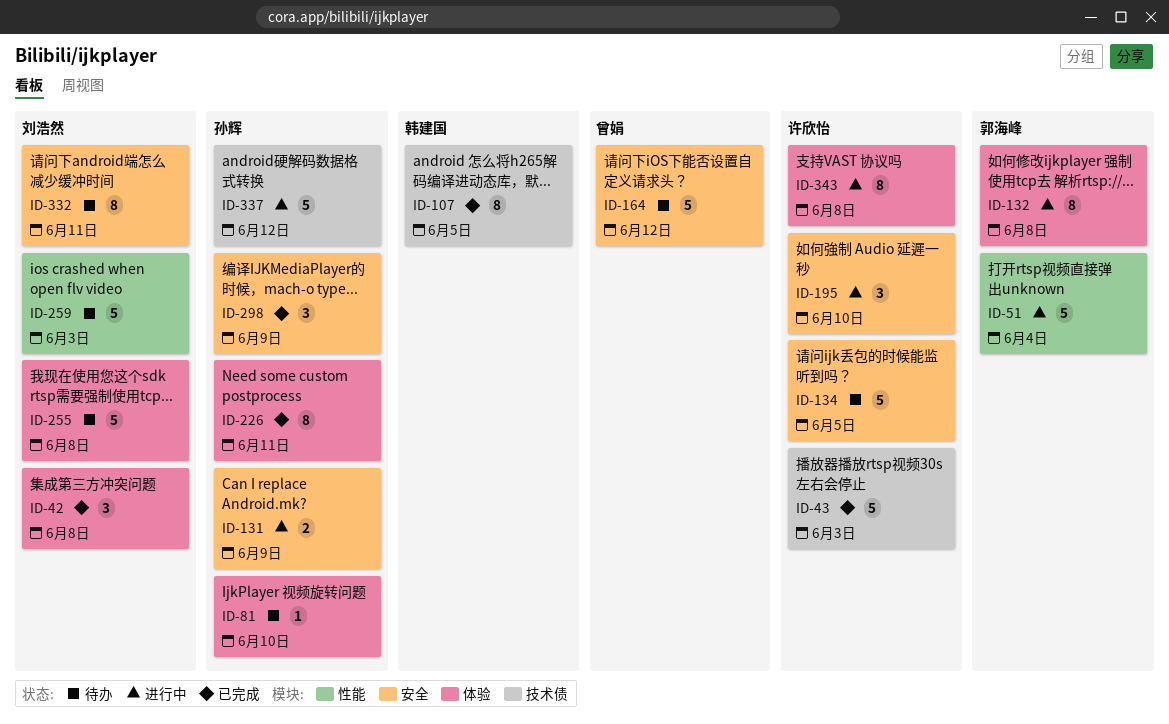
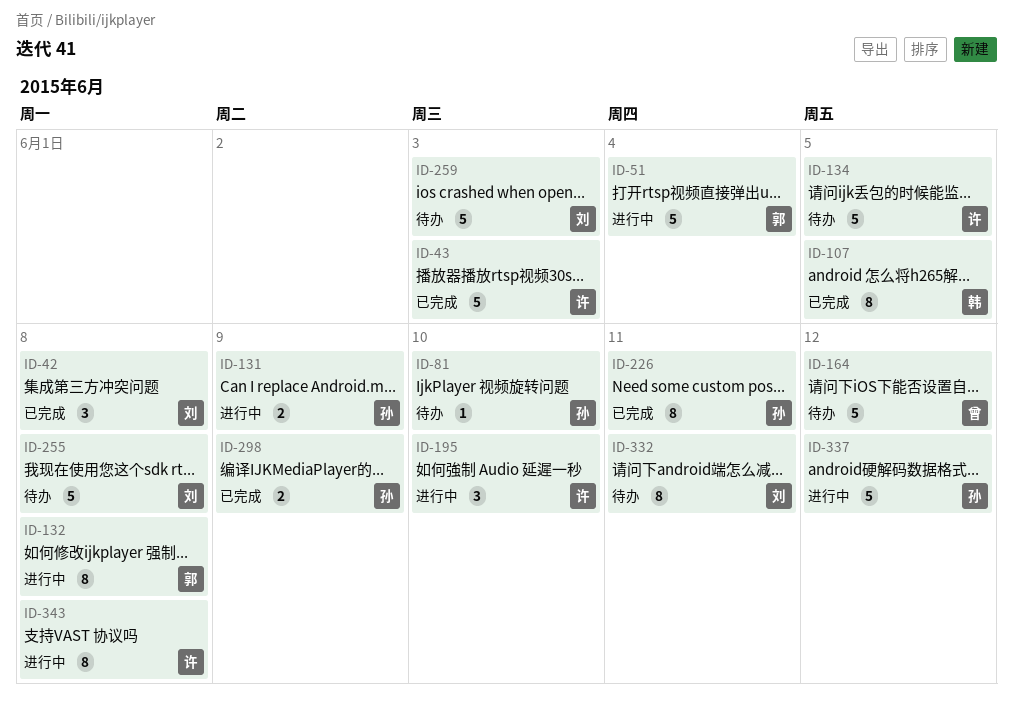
ID-298, estimate: 3 -> 2

